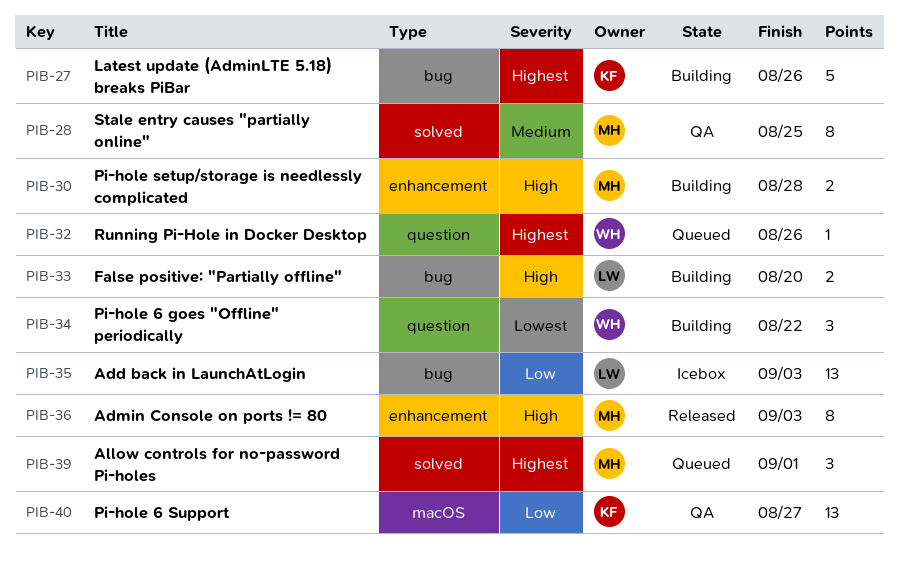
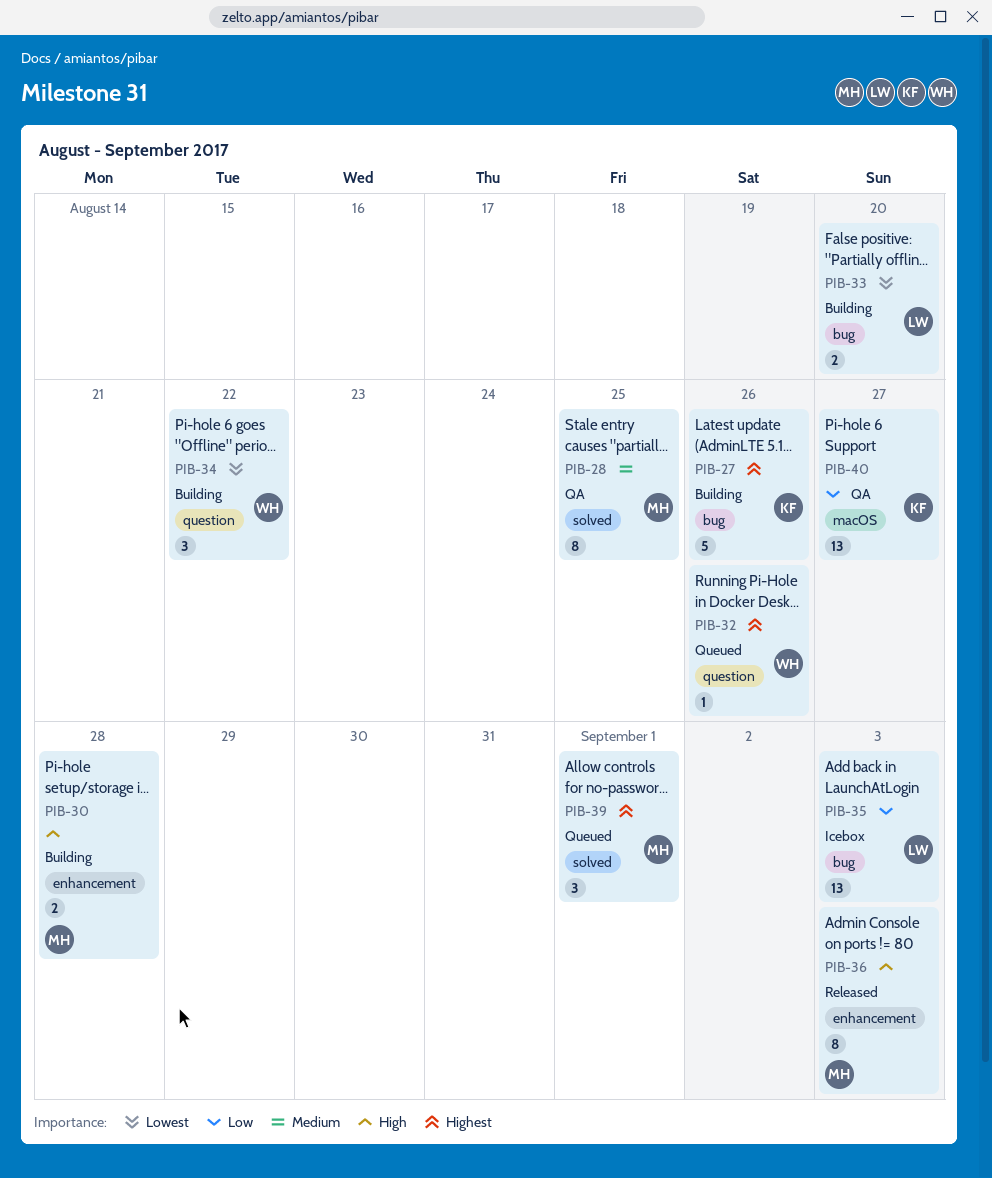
PIB-33, priority: High -> Lowest

